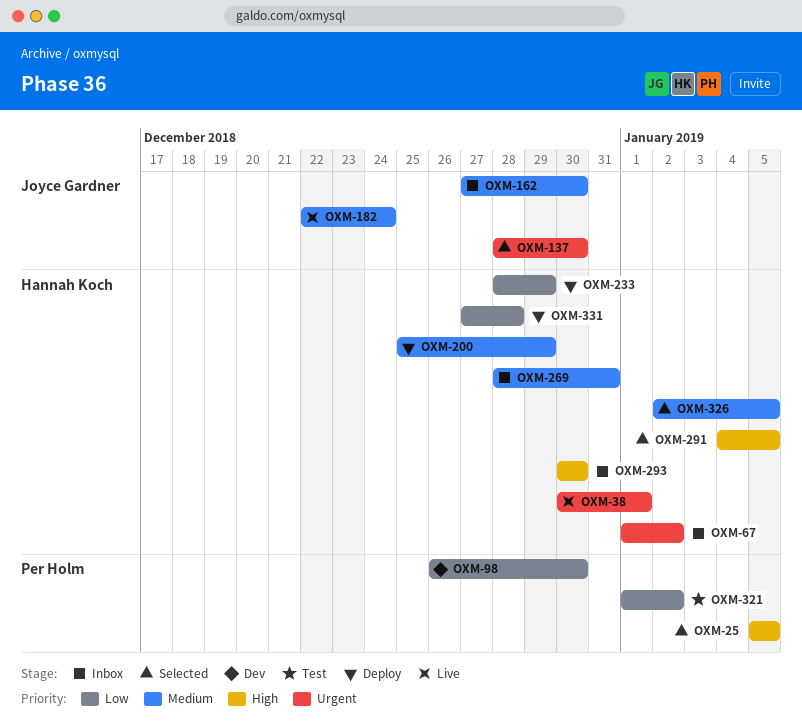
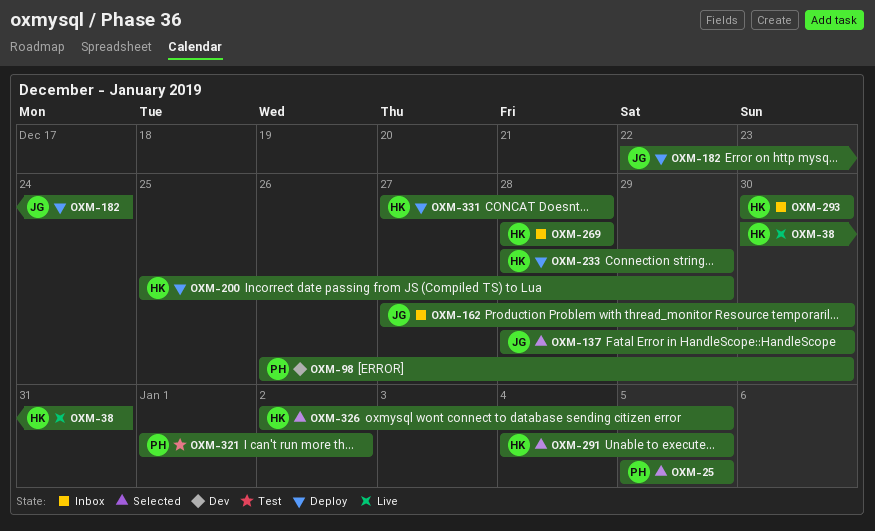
OXM-38, due: Jan 1 -> Dec 31
OXM-67: present -> none
OXM-182, status: Live -> Deploy
OXM-269, due: Dec 31 -> Dec 28

